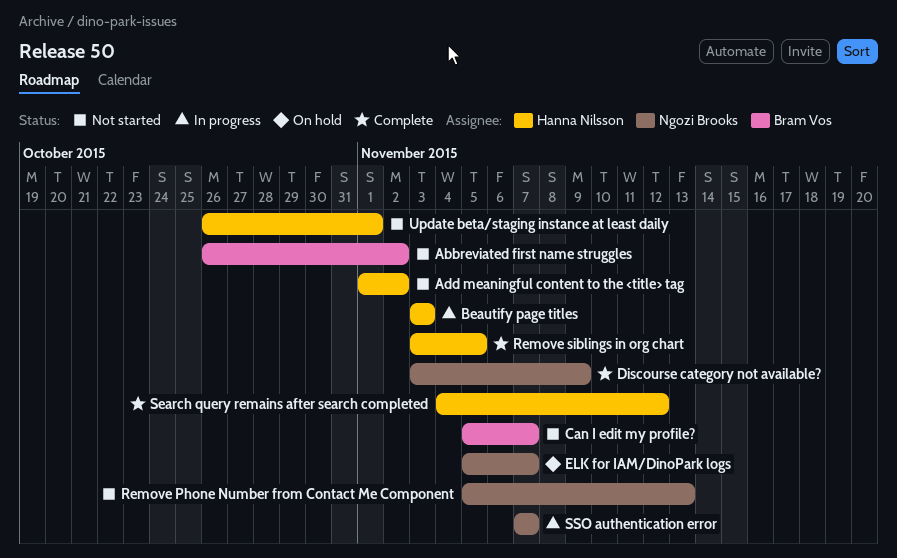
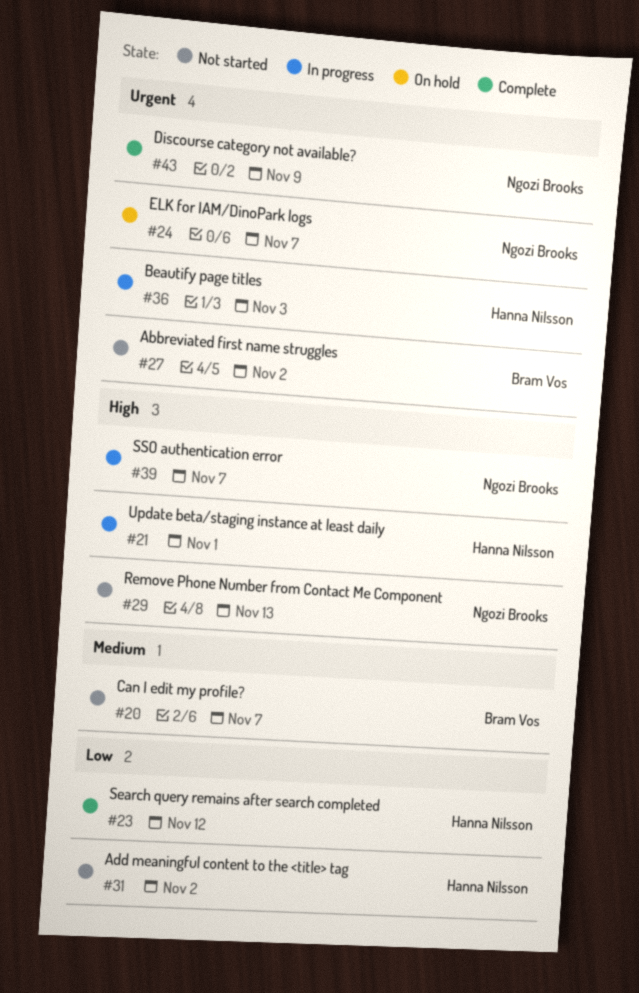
Remove siblings in org chart: present -> none
Update beta/staging instance at least daily, status: Not started -> In progress

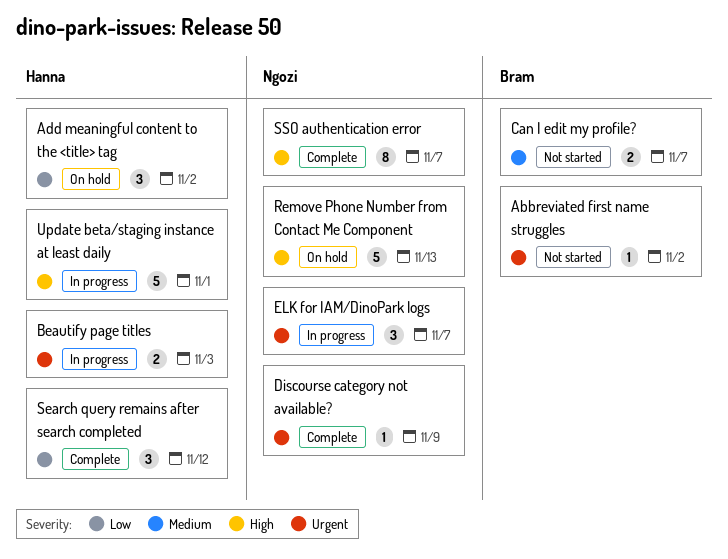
Add meaningful content to the <title> tag, status: Not started -> On hold
ELK for IAM/DinoPark logs, status: On hold -> In progress
Remove Phone Number from Contact Me Component, status: Not started -> On hold
SSO authentication error, status: In progress -> Complete

